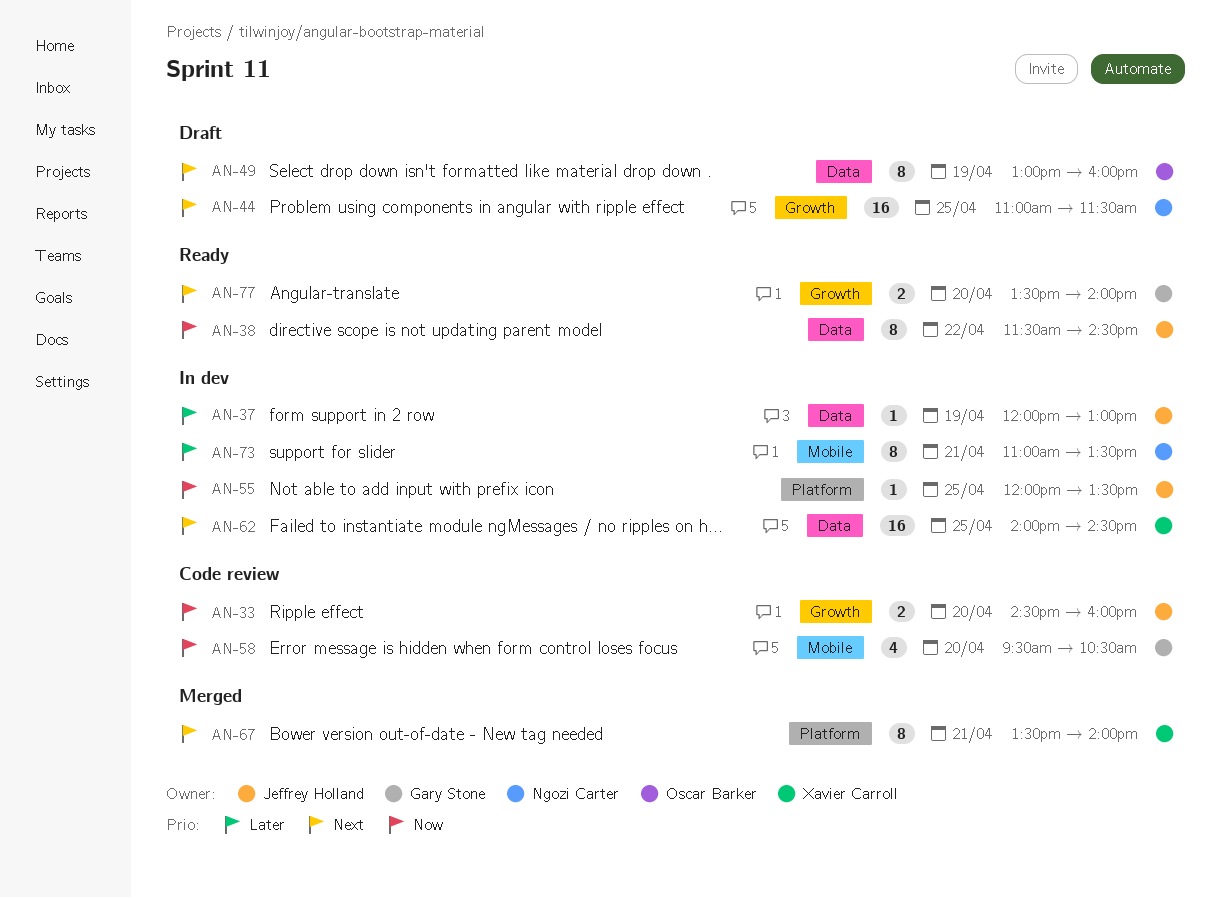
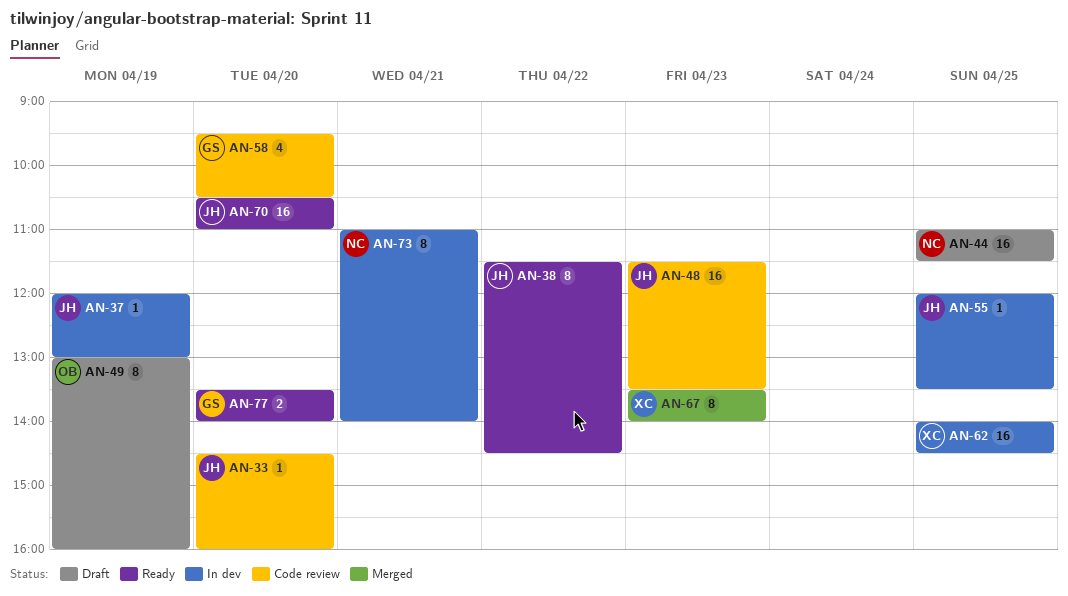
AN-33, estimate: 2 -> 1
AN-48: none -> present
AN-67, day: Apr 21 -> Apr 23
AN-70: none -> present
AN-73, ends: 13:30 -> 14:00

